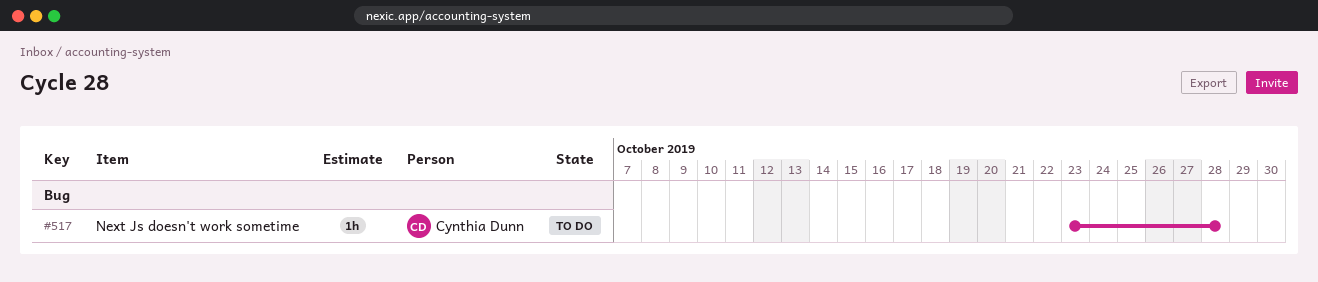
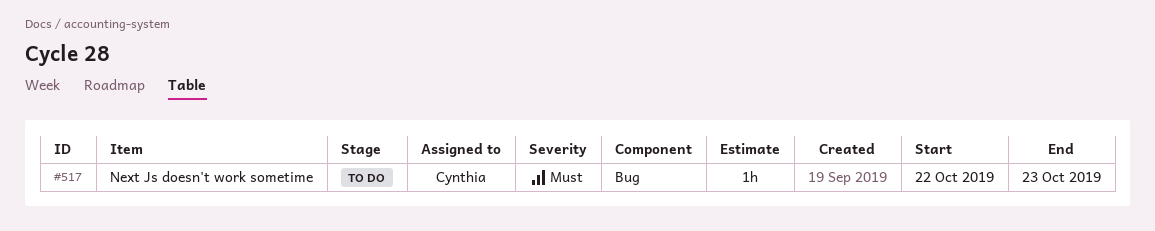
#517, start: Oct 23 -> Oct 22
#517, due: Oct 28 -> Oct 23

